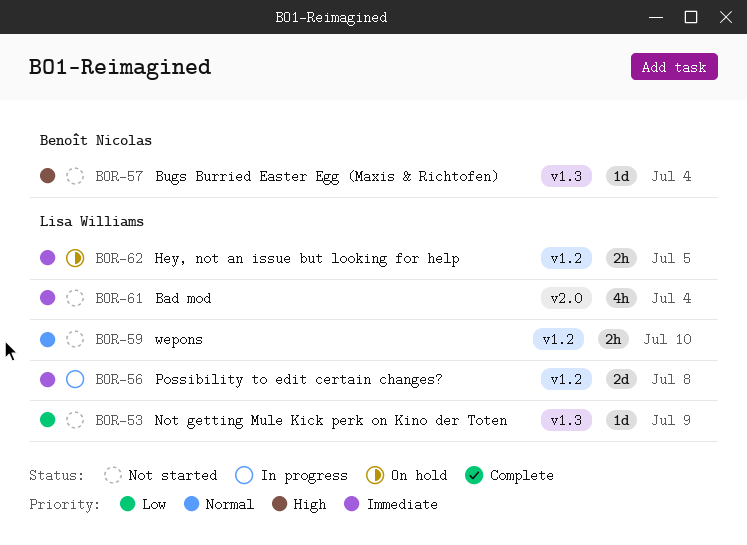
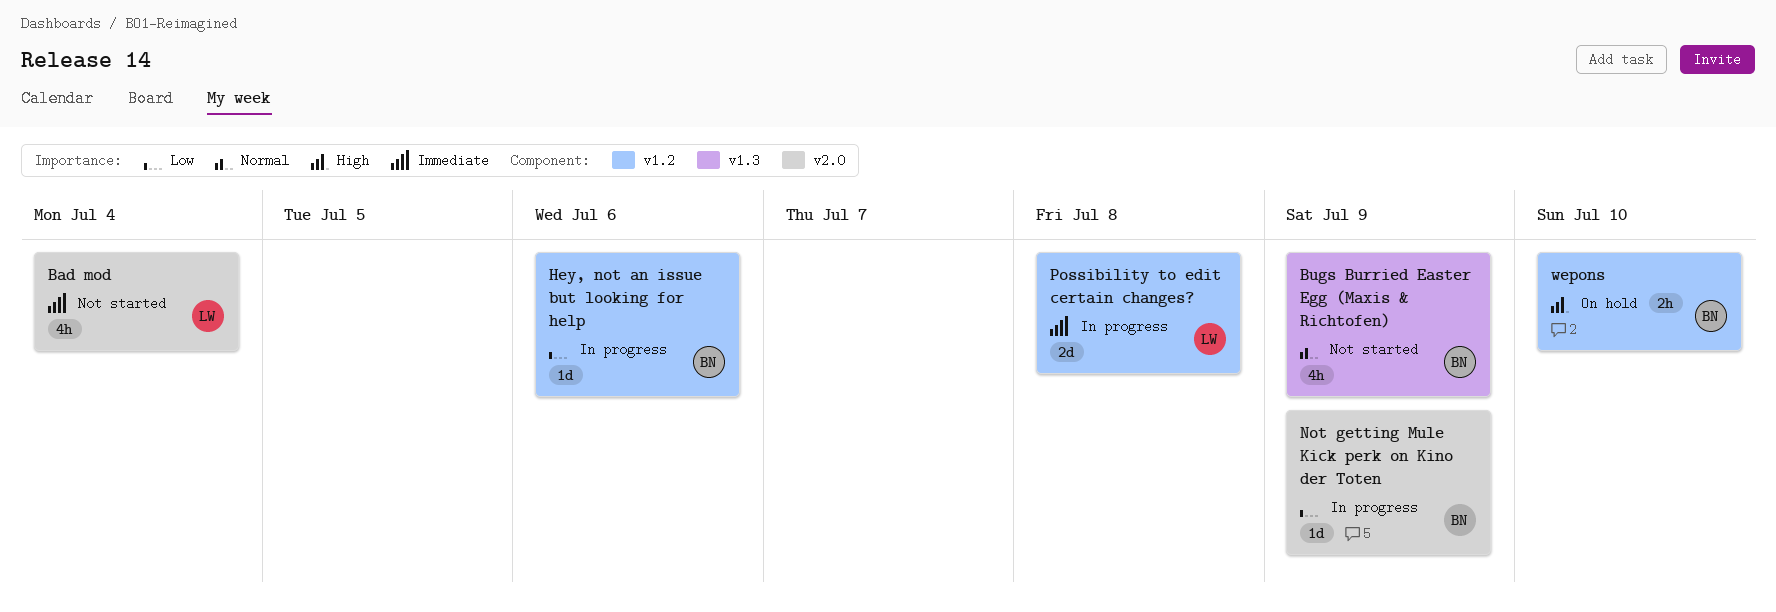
Bugs Burried Easter Egg (Maxis & Richtofen), priority: High -> Normal
Bugs Burried Easter Egg (Maxis & Richtofen), estimate: 1d -> 4h
Bugs Burried Easter Egg (Maxis & Richtofen), due: Jul 4 -> Jul 9
Hey, not an issue but looking for help, status: On hold -> In progress
Hey, not an issue but looking for help, owner: Lisa Williams -> Benoît Nicolas
Hey, not an issue but looking for help, priority: Immediate -> Low
Hey, not an issue but looking for help, estimate: 2h -> 1d
Hey, not an issue but looking for help, due: Jul 5 -> Jul 6
Not getting Mule Kick perk on Kino der Toten, status: Not started -> In progress
Not getting Mule Kick perk on Kino der Toten, owner: Lisa Williams -> Benoît Nicolas
Not getting Mule Kick perk on Kino der Toten, label: v1.3 -> v2.0
wepons, status: Not started -> On hold
wepons, owner: Lisa Williams -> Benoît Nicolas
wepons, priority: Normal -> High

